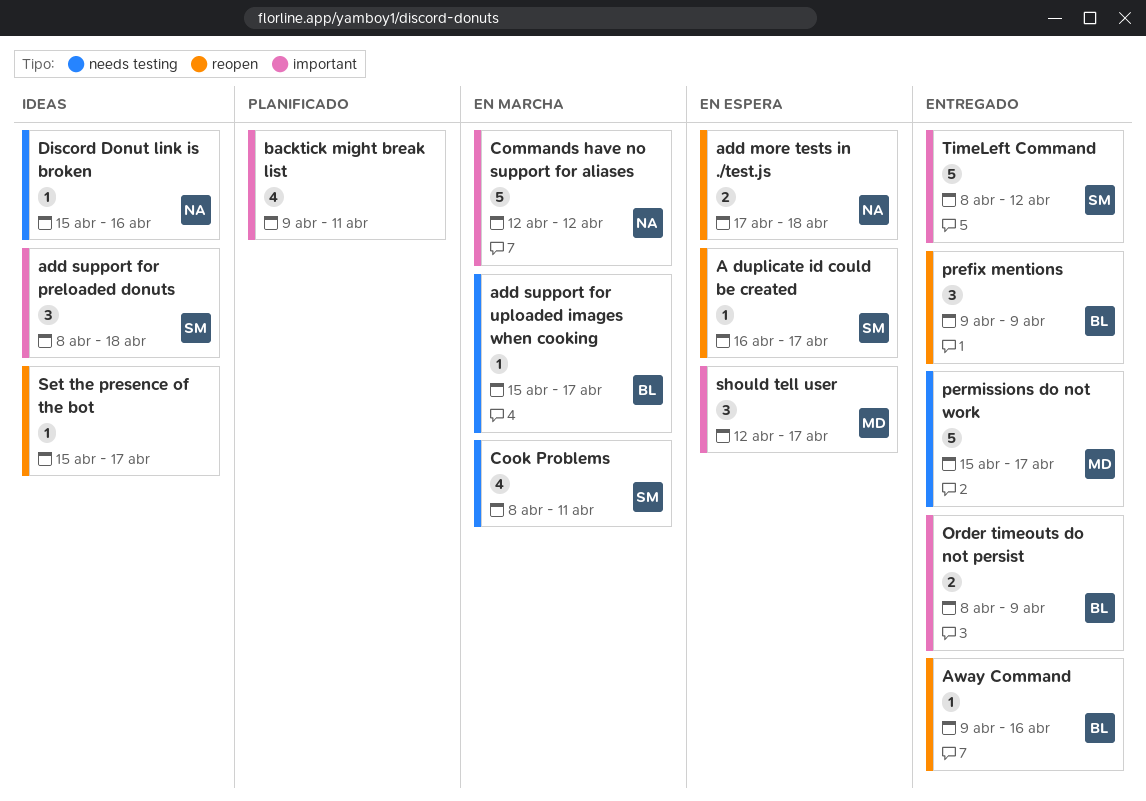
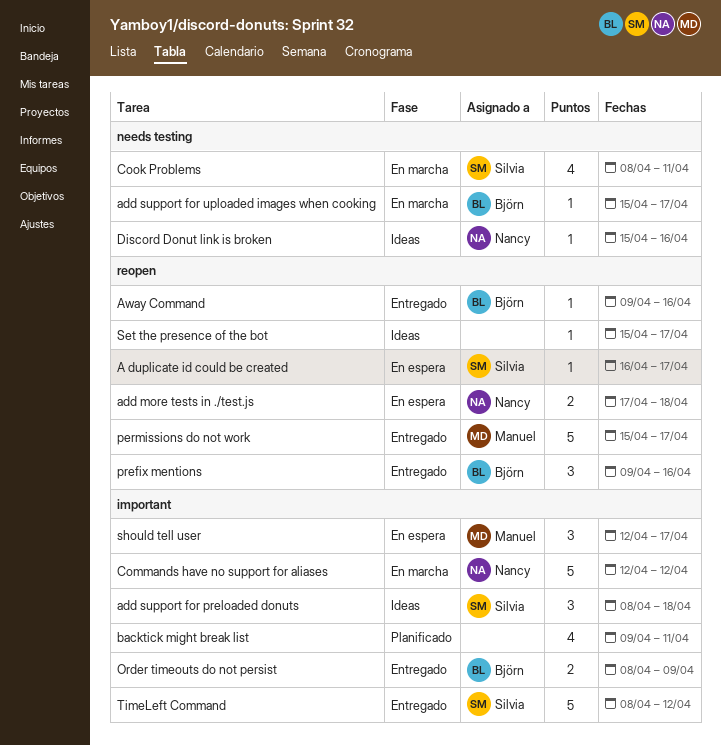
permissions do not work, label: needs testing -> reopen
prefix mentions, due: Apr 9 -> Apr 16

